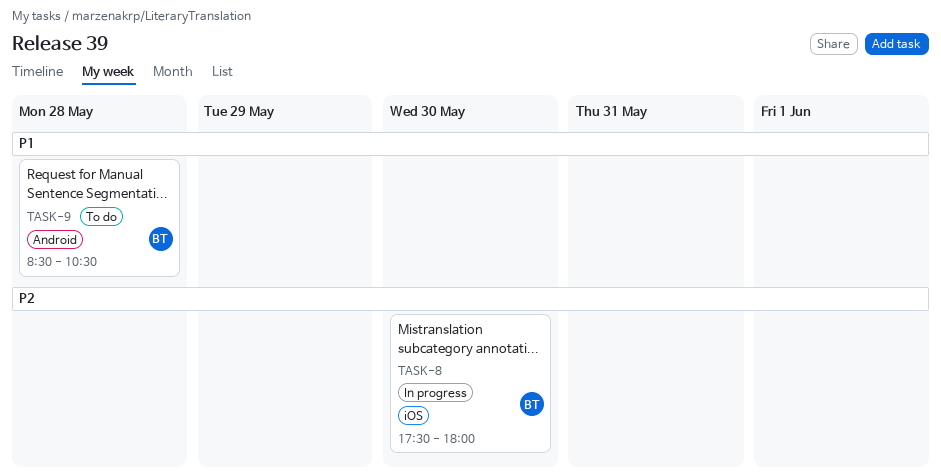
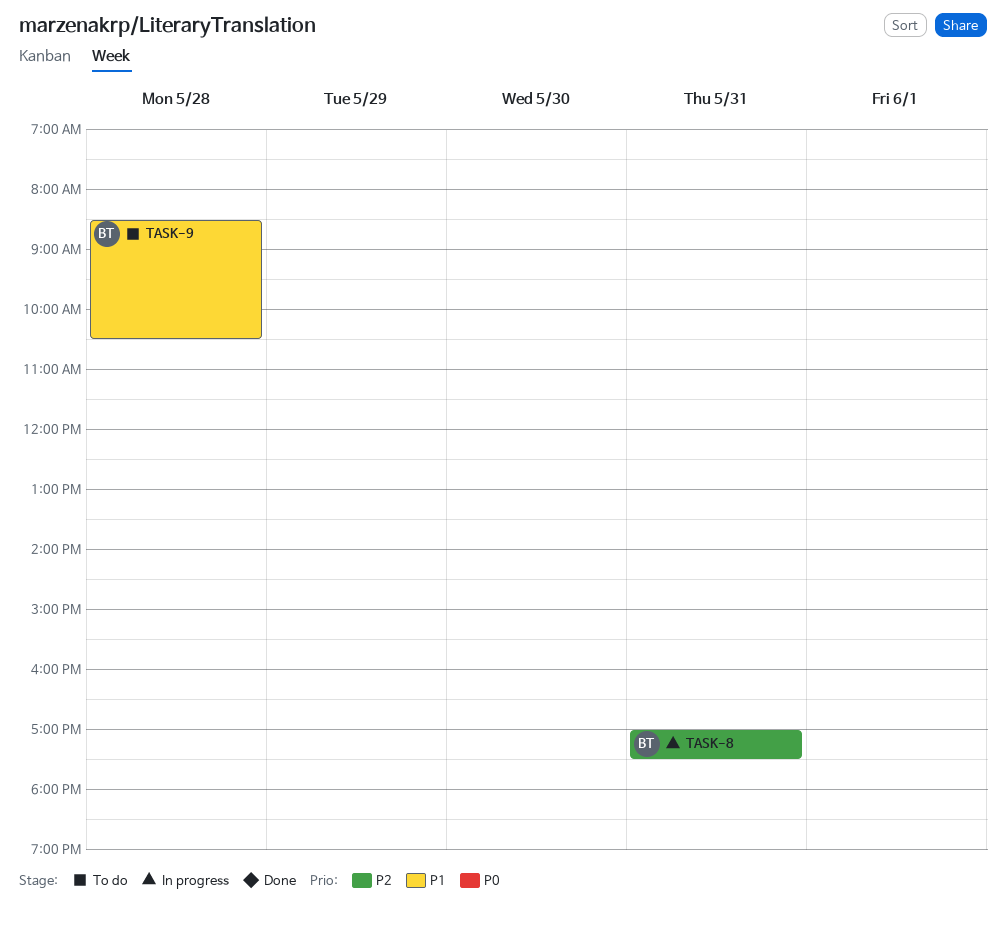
TASK-8, day: May 30 -> May 31
TASK-8, begins: 17:30 -> 17:00
TASK-8, ends: 18:00 -> 17:30

